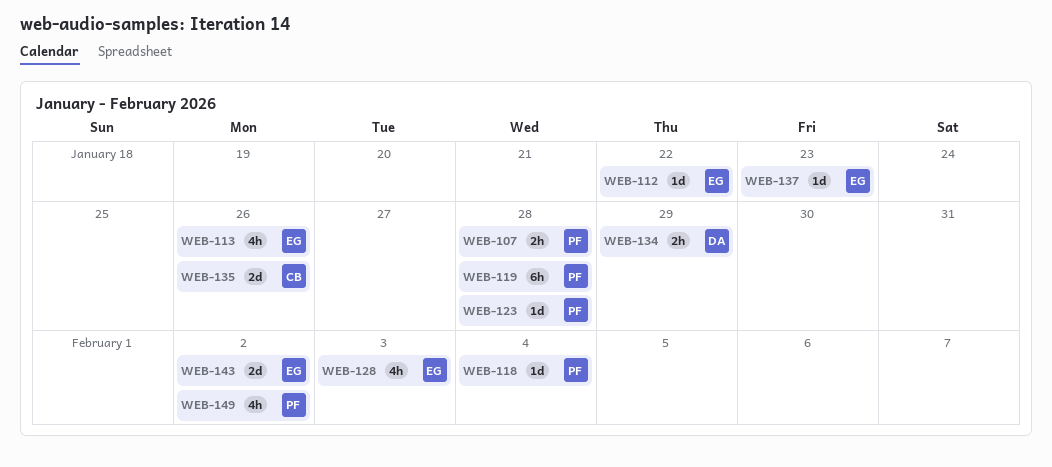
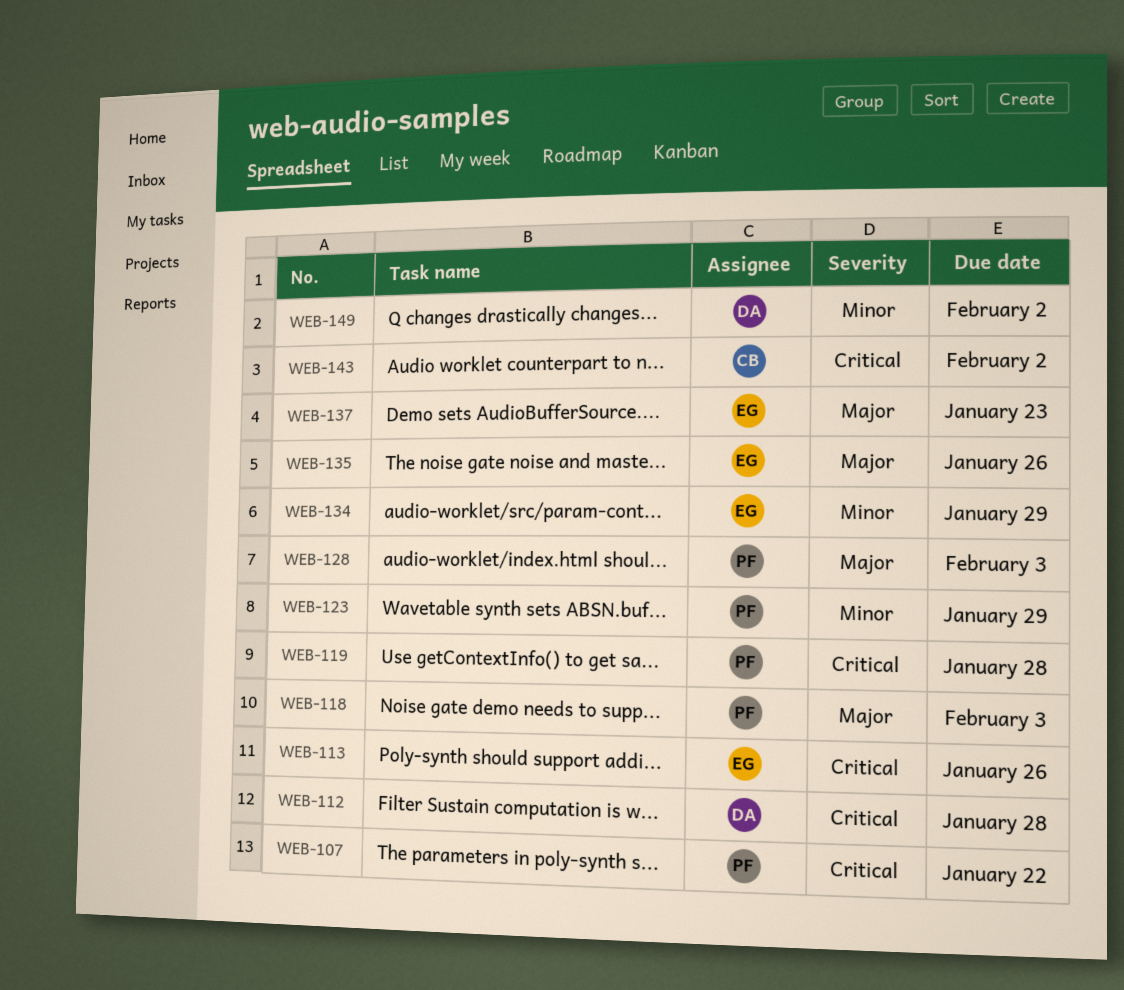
WEB-107, due: Jan 28 -> Jan 22
WEB-112, owner: EG -> DA
WEB-112, due: Jan 22 -> Jan 28
WEB-118, due: Feb 4 -> Feb 3
WEB-123, due: Jan 28 -> Jan 29
WEB-128, owner: EG -> PF
WEB-134, owner: DA -> EG
WEB-135, owner: CB -> EG
WEB-143, owner: EG -> CB
WEB-149, owner: PF -> DA

